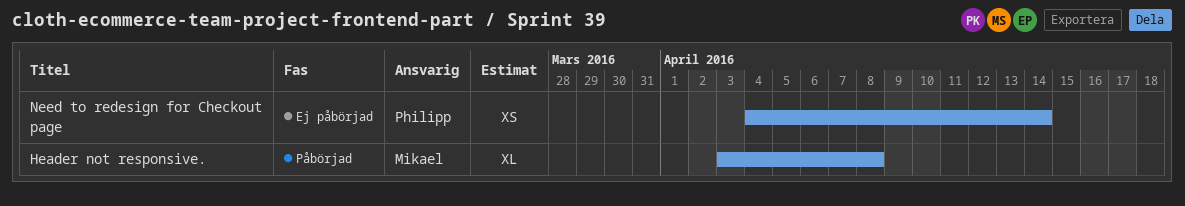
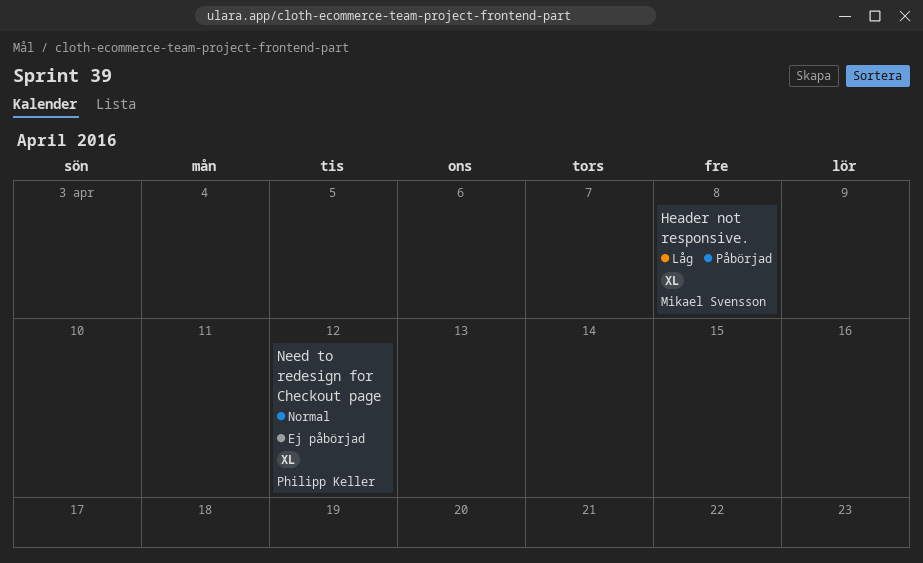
Need to redesign for Checkout page, estimate: XS -> XL
Need to redesign for Checkout page, due: Apr 14 -> Apr 12

